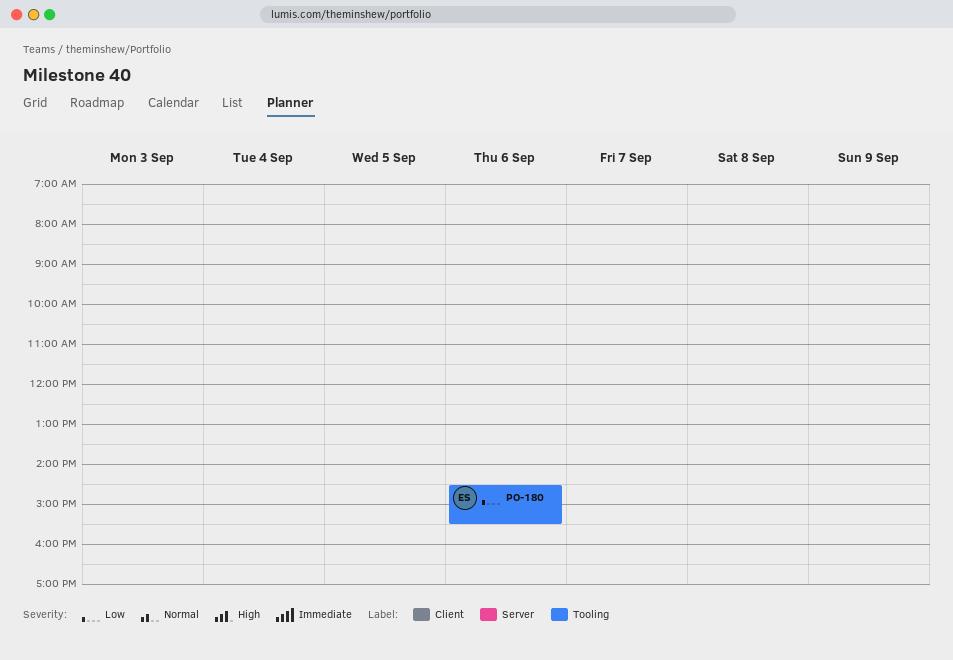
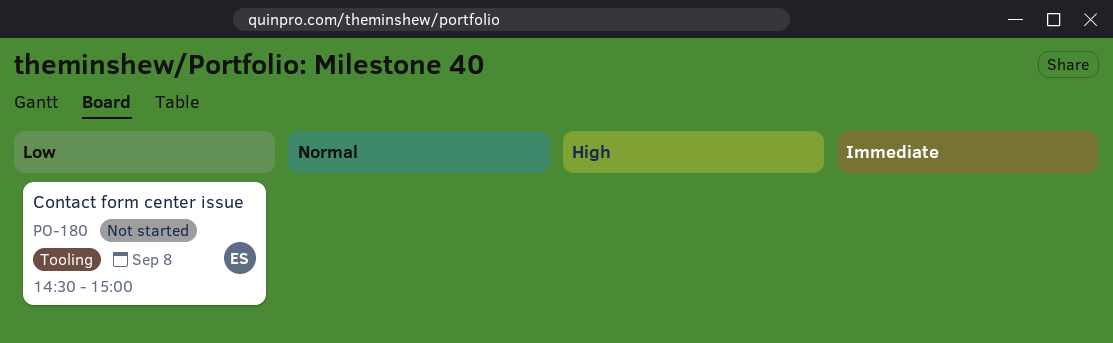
PO-180, day: Sep 6 -> Sep 8
PO-180, ends: 15:30 -> 15:00

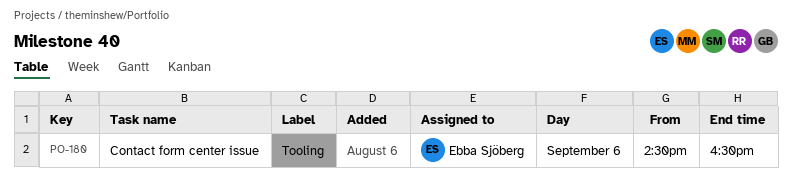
PO-180, day: Sep 8 -> Sep 6
PO-180, ends: 15:00 -> 16:30

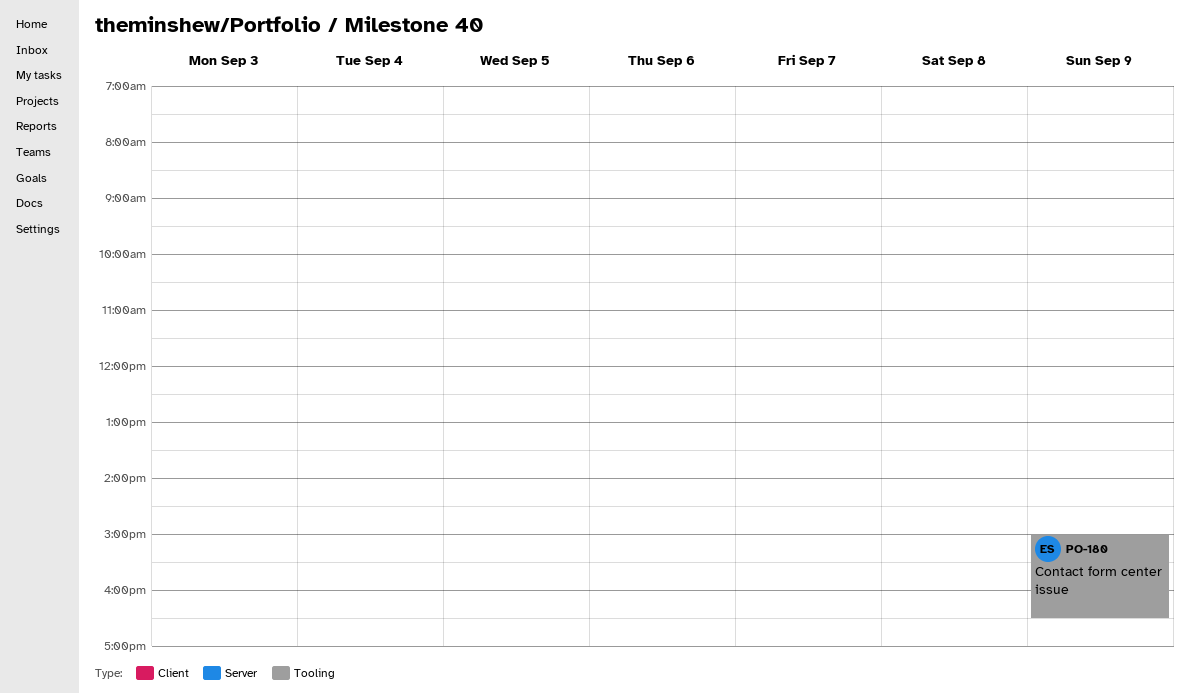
PO-180, day: Sep 6 -> Sep 9
PO-180, begins: 14:30 -> 15:00

